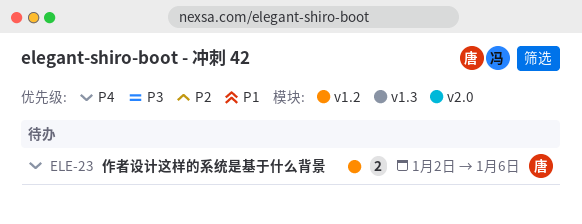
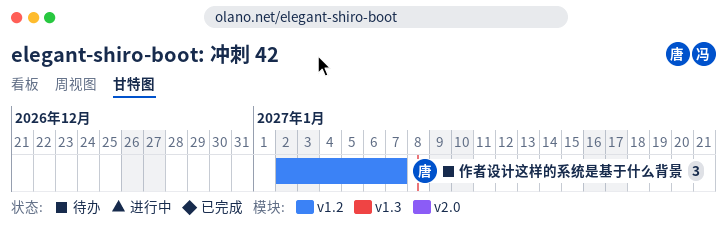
作者设计这样的系统是基于什么背景, estimate: 2 -> 3
作者设计这样的系统是基于什么背景, due: Jan 6 -> Jan 7

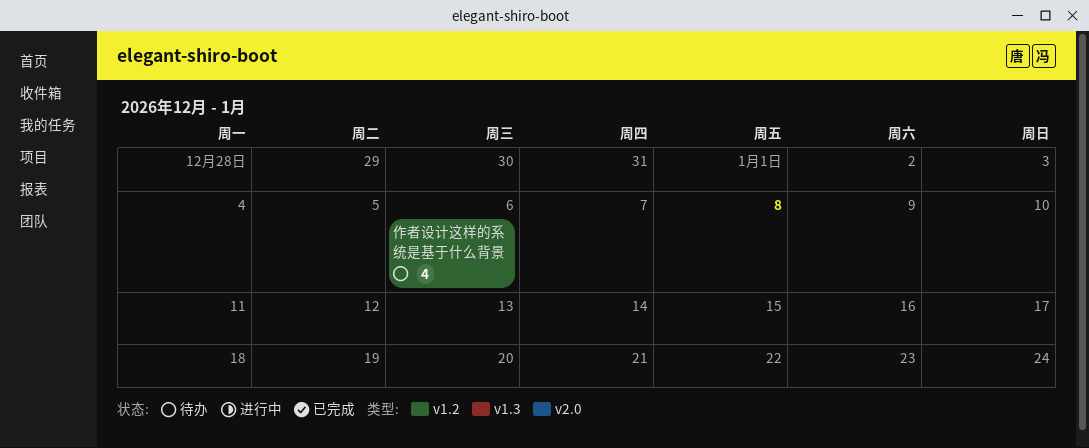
作者设计这样的系统是基于什么背景, estimate: 3 -> 4
作者设计这样的系统是基于什么背景, due: Jan 7 -> Jan 6

